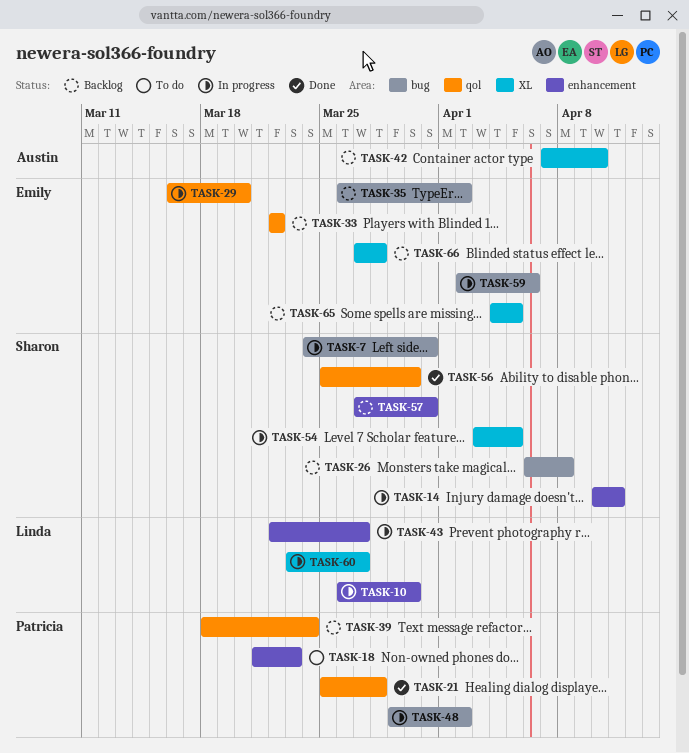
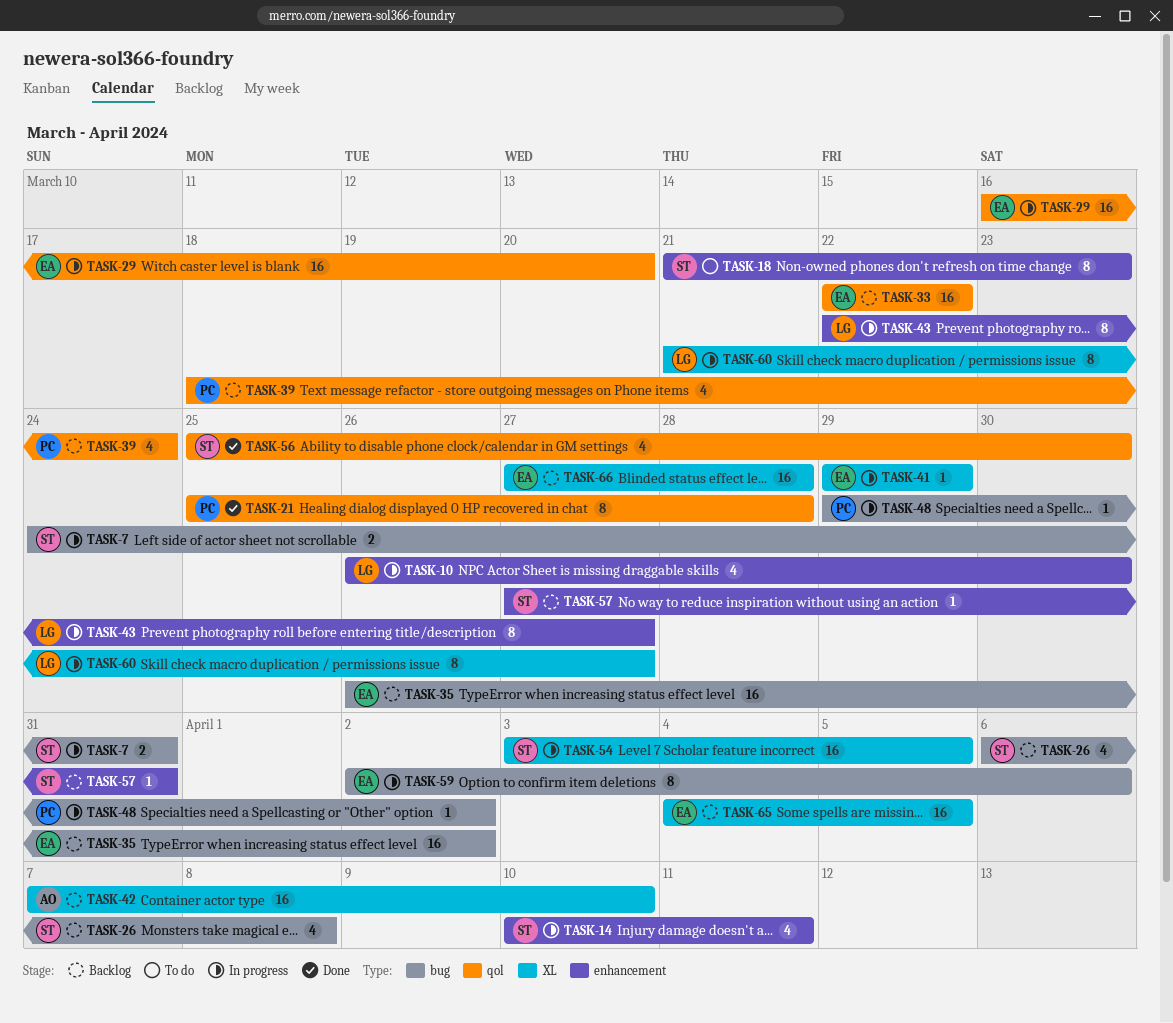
TASK-18, owner: Patricia -> Sharon
TASK-41: none -> present
TASK-60, start: Mar 23 -> Mar 21

